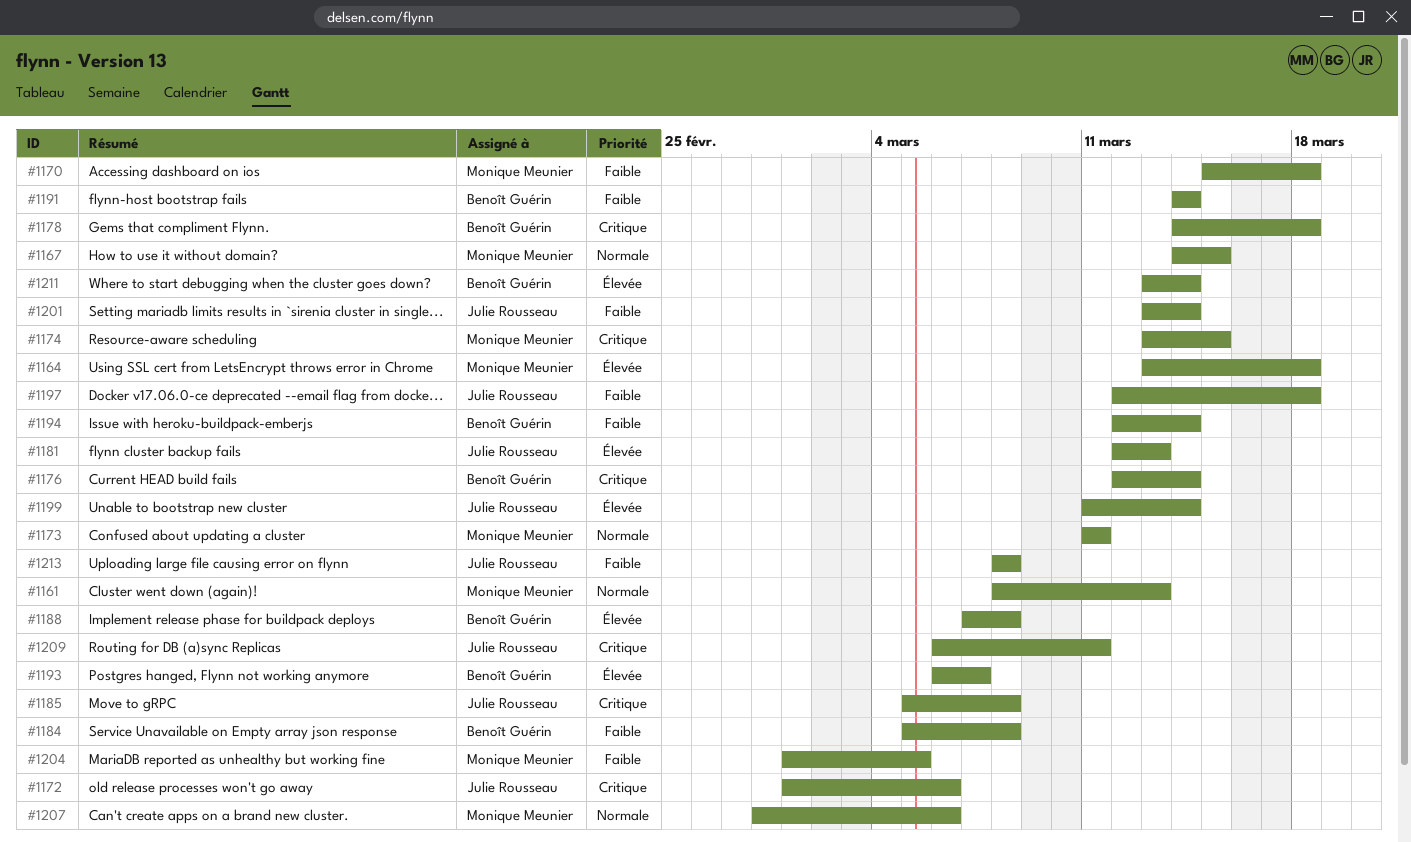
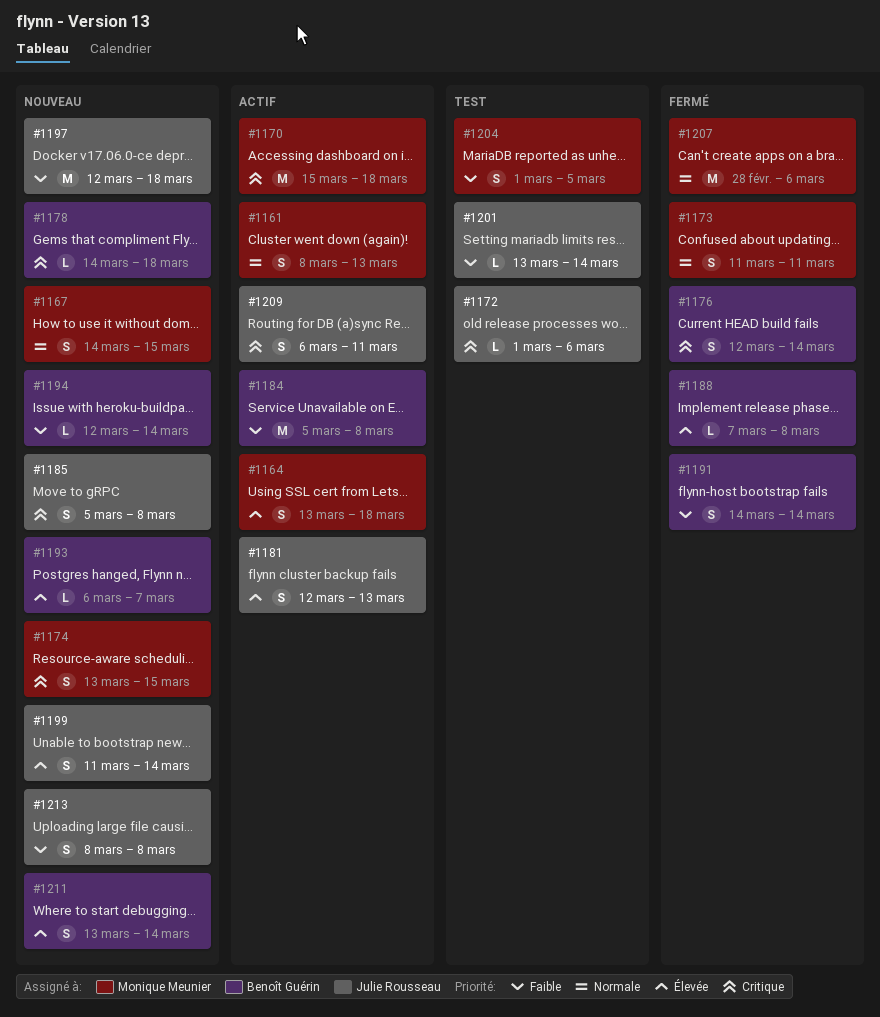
#1170, priority: Faible -> Critique

